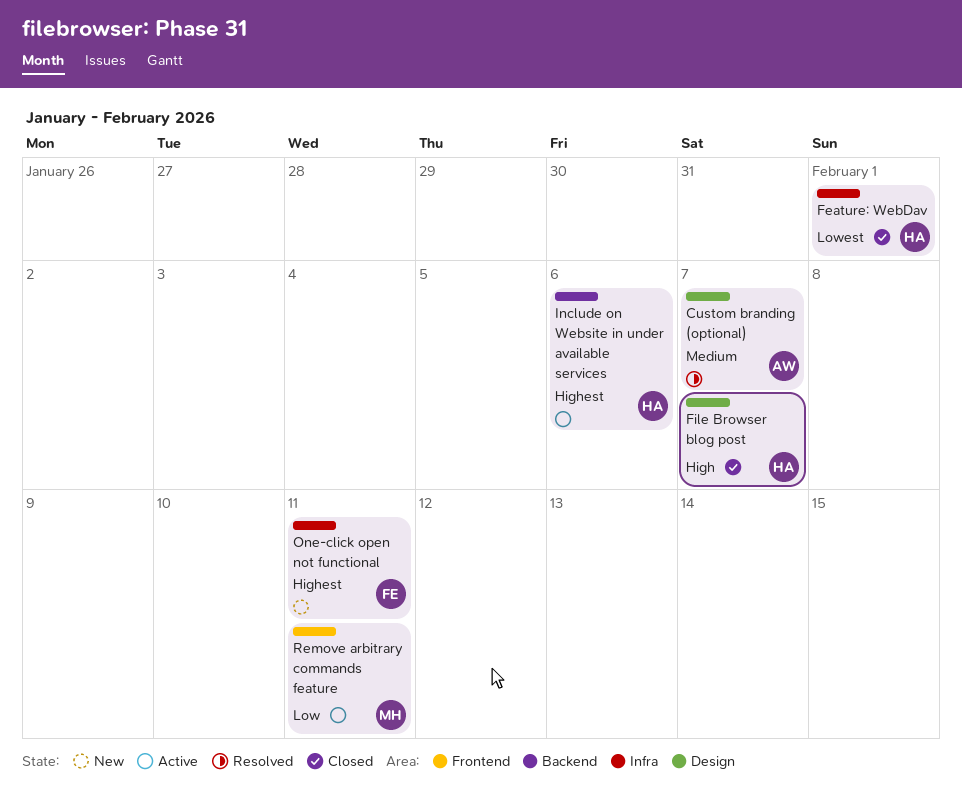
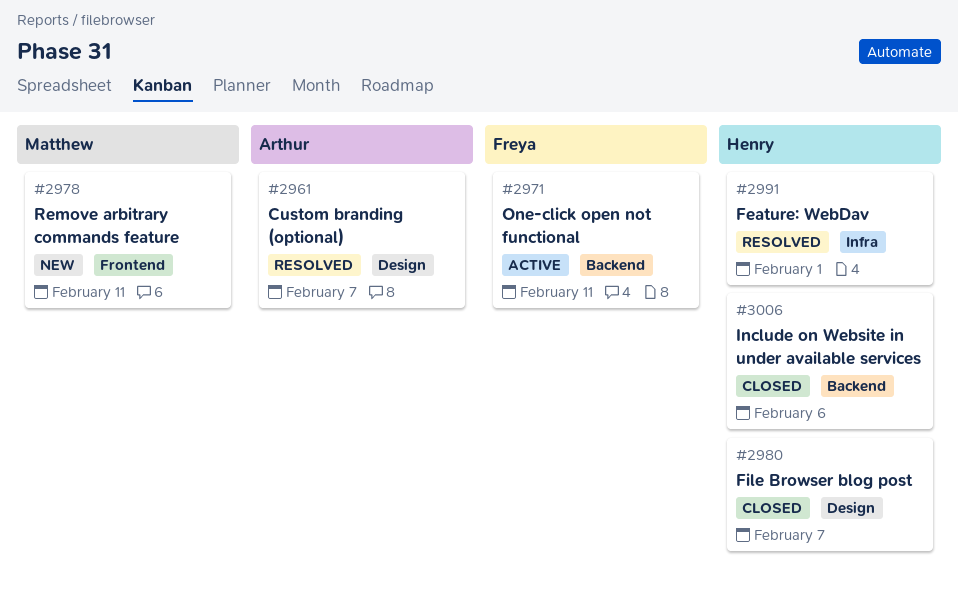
Feature: WebDav, status: Closed -> Resolved
Include on Website in under available services, status: Active -> Closed
One-click open not functional, status: New -> Active
One-click open not functional, label: Infra -> Backend
Remove arbitrary commands feature, status: Active -> New

